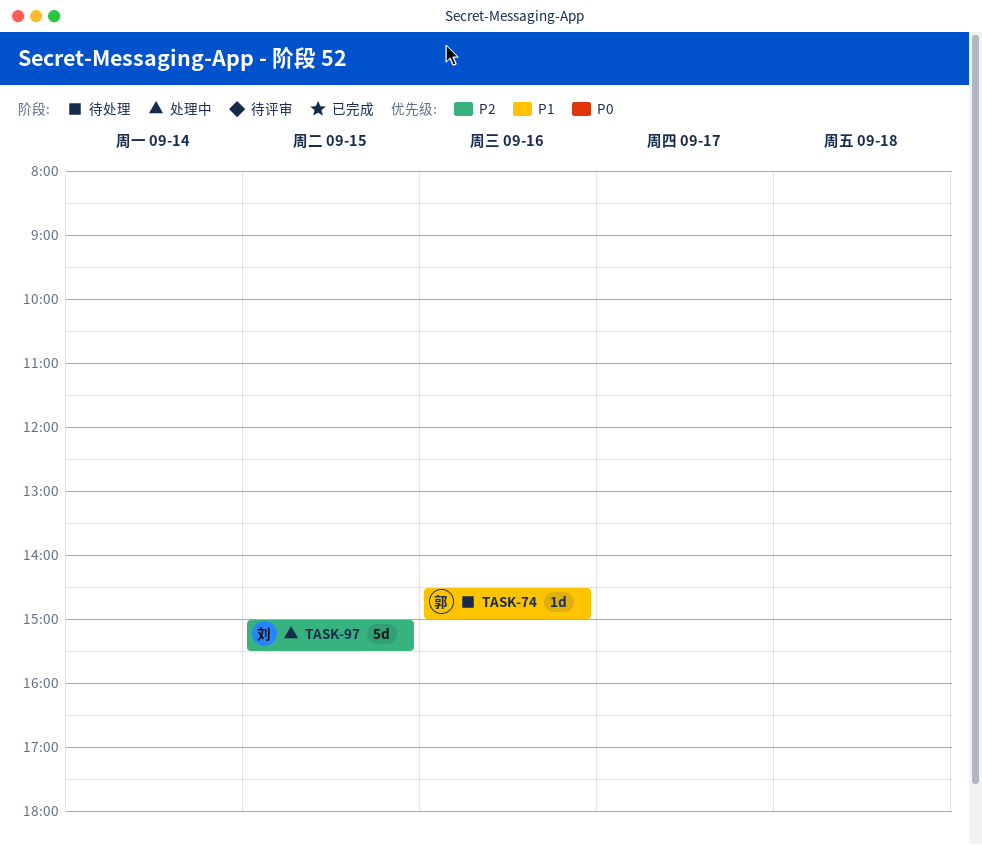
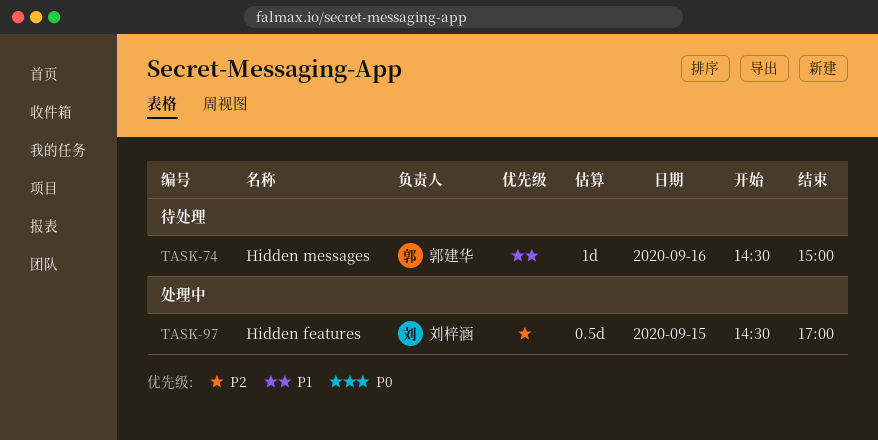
TASK-97, estimate: 5d -> 0.5d
TASK-97, begins: 15:00 -> 14:30
TASK-97, ends: 15:30 -> 17:00

